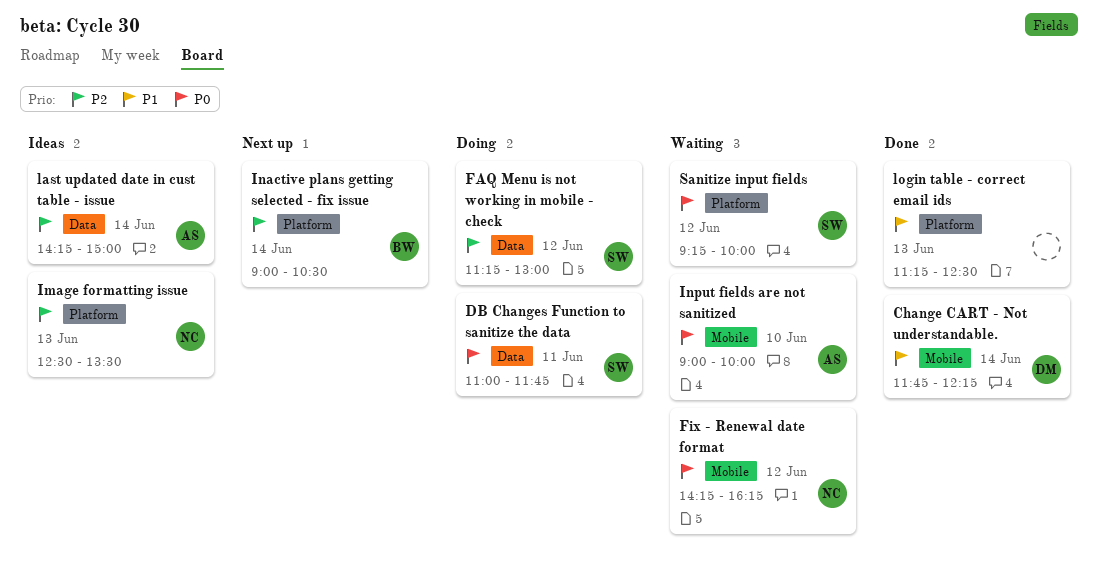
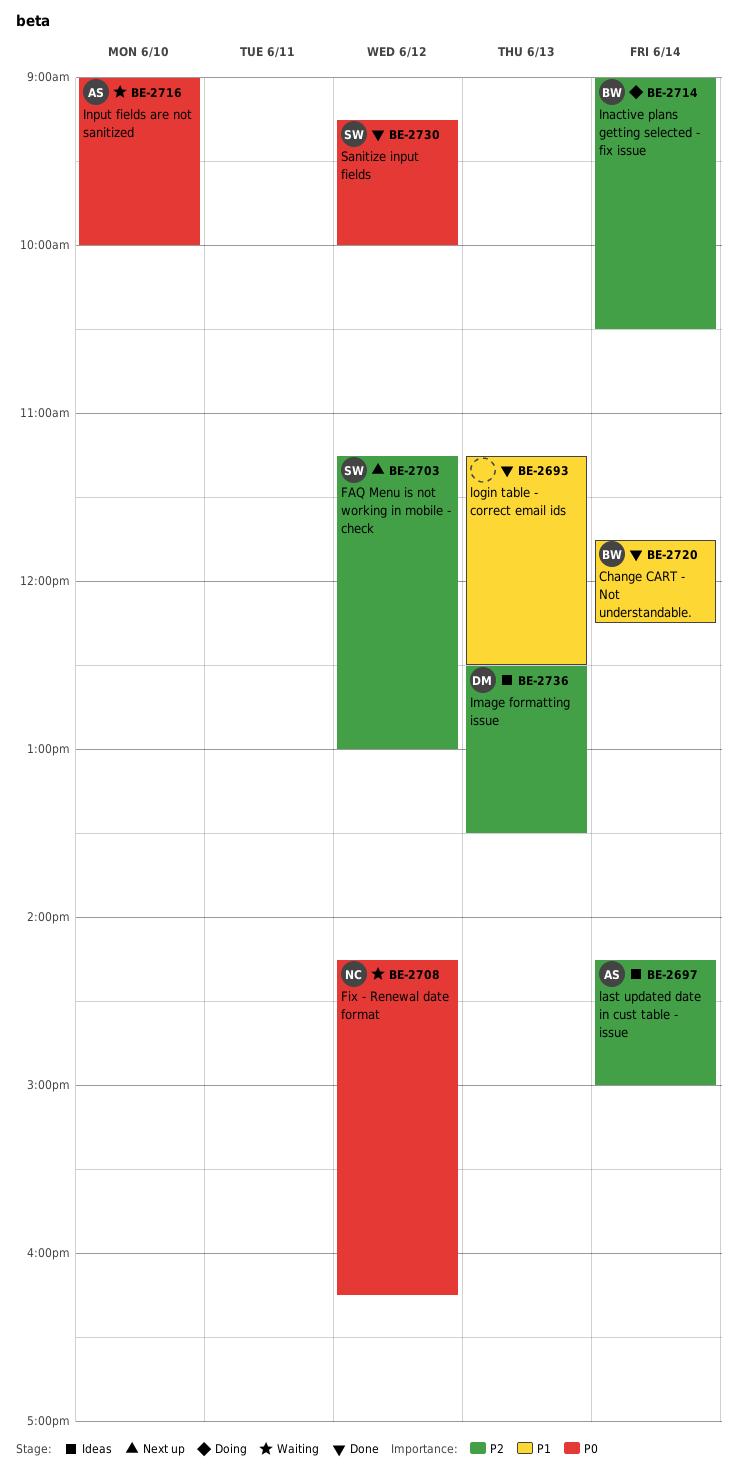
Change CART - Not understandable., owner: DM -> BW
DB Changes Function to sanitize the data: present -> none
FAQ Menu is not working in mobile - check, status: Doing -> Next up
Image formatting issue, owner: NC -> DM
Inactive plans getting selected - fix issue, status: Next up -> Doing
Sanitize input fields, status: Waiting -> Done

